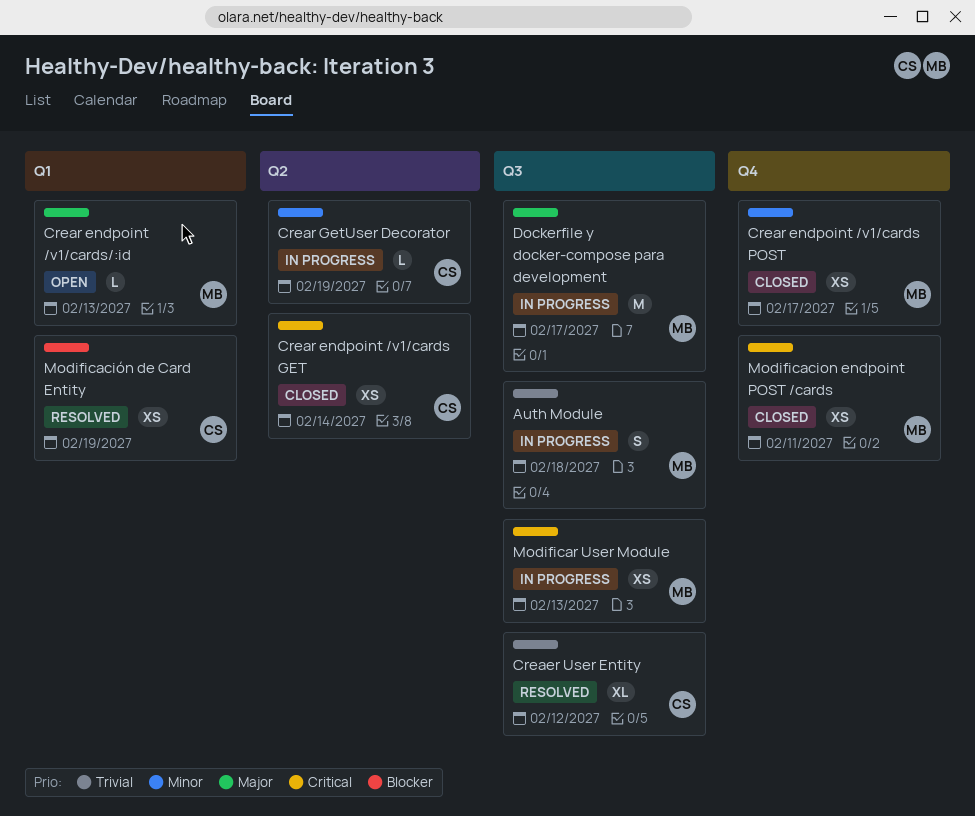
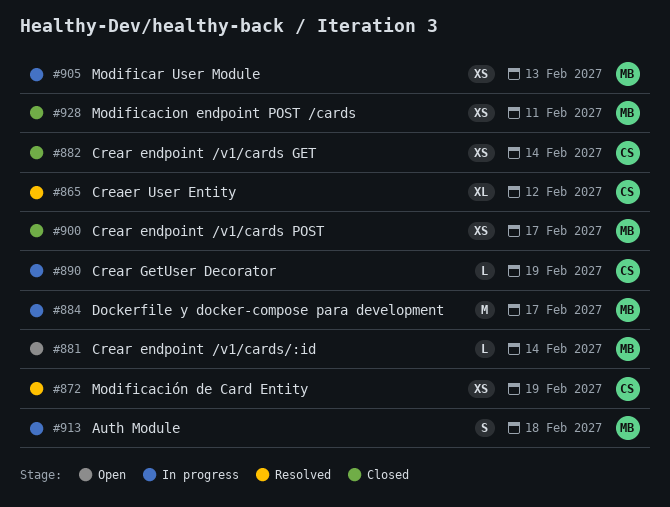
Crear endpoint /v1/cards/:id, due: Feb 13 -> Feb 14

